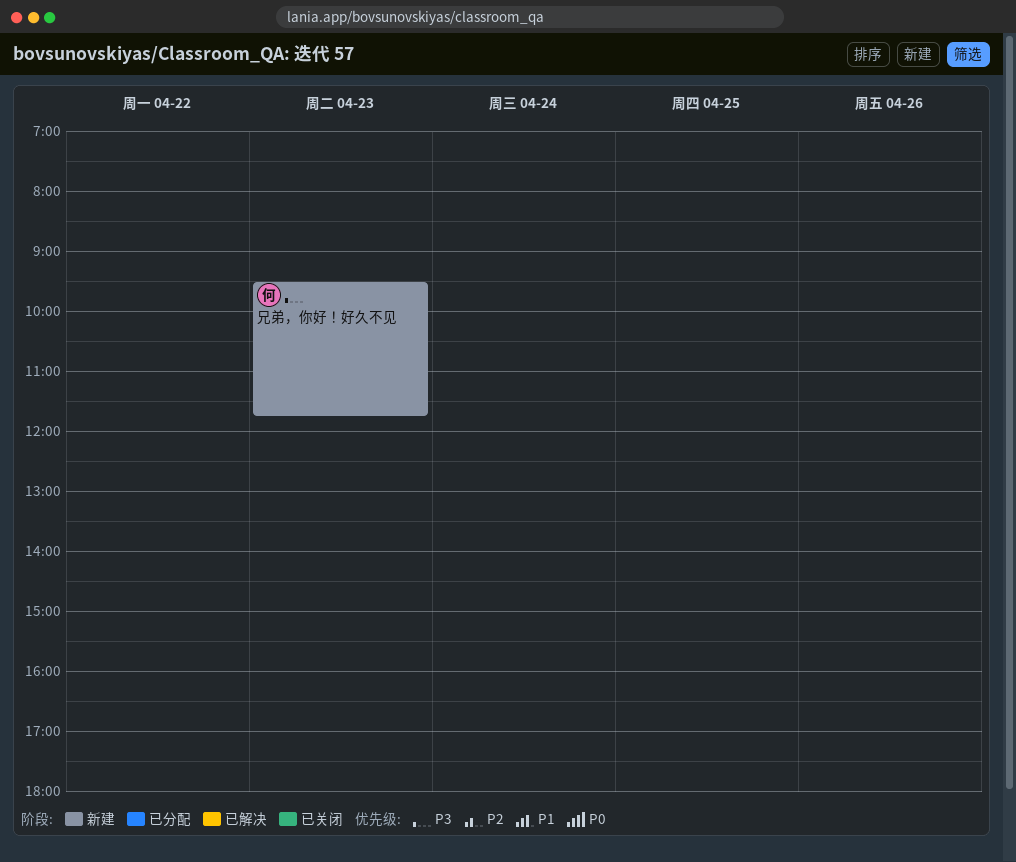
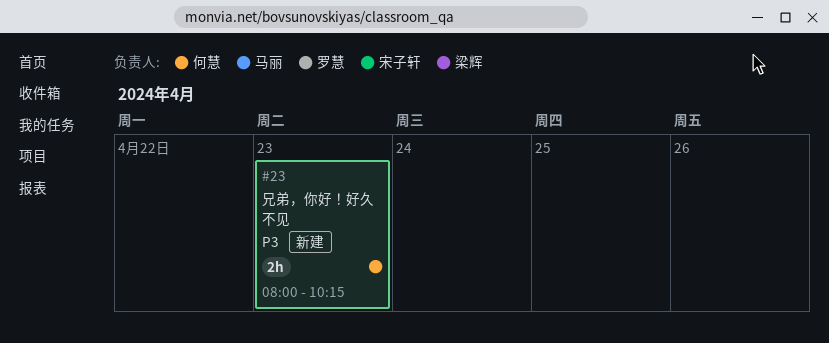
兄弟，你好！好久不见, begins: 09:30 -> 08:00
兄弟，你好！好久不见, ends: 11:45 -> 10:15

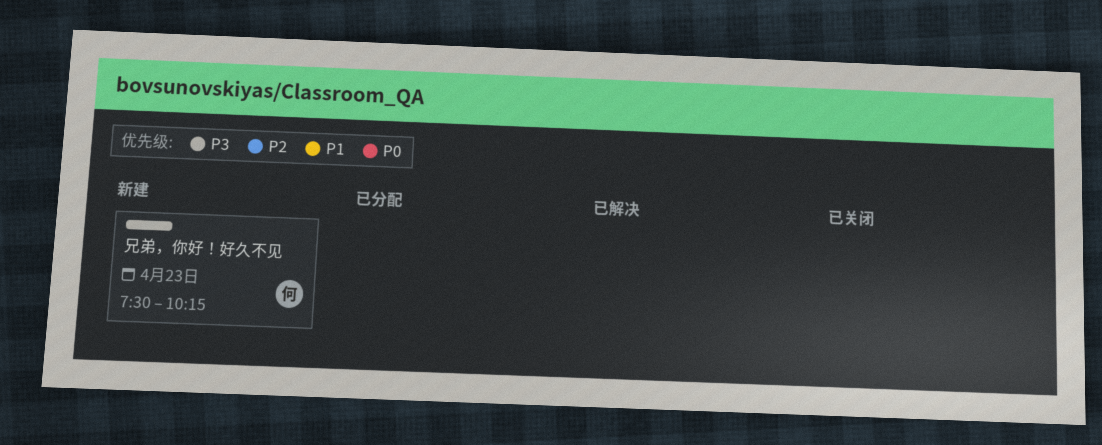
兄弟，你好！好久不见, begins: 08:00 -> 07:30

